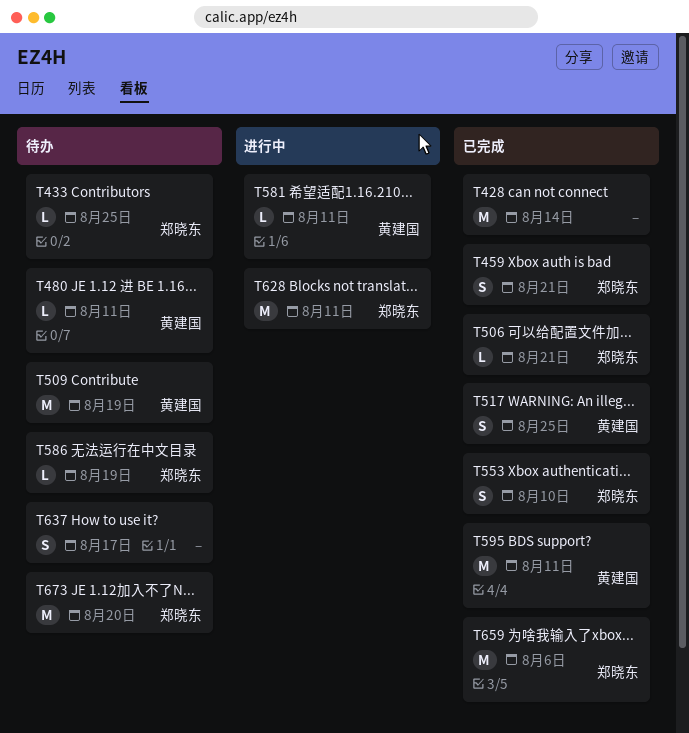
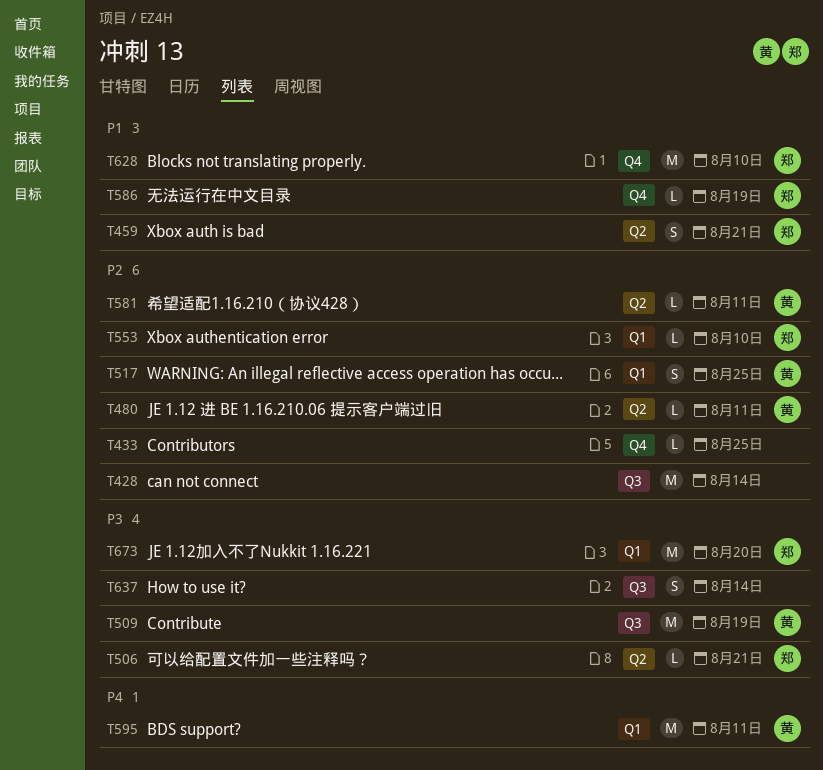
T433, owner: 郑晓东 -> none
T553, estimate: S -> L
T628, due: Aug 11 -> Aug 10
T637, due: Aug 17 -> Aug 14
T659: present -> none

